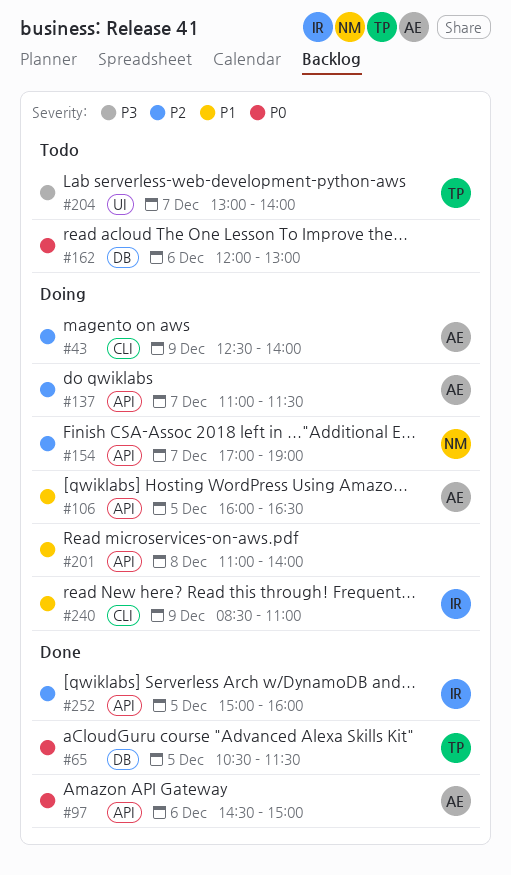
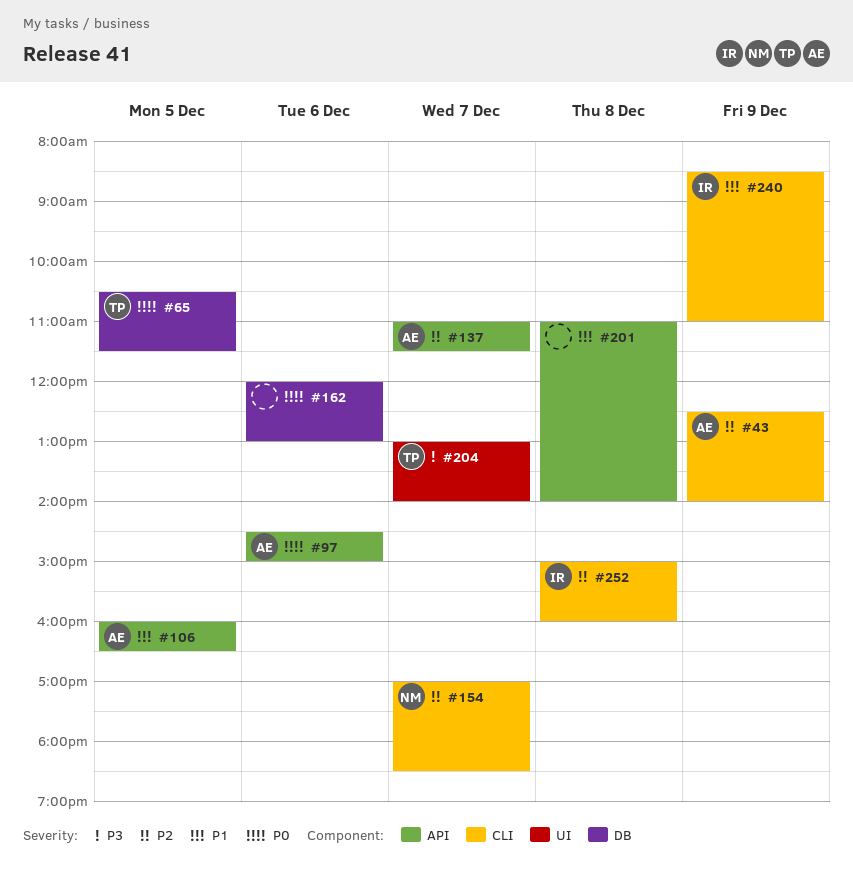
#154, label: API -> CLI
#154, ends: 19:00 -> 18:30
#252, label: API -> CLI
#252, day: Dec 5 -> Dec 8

